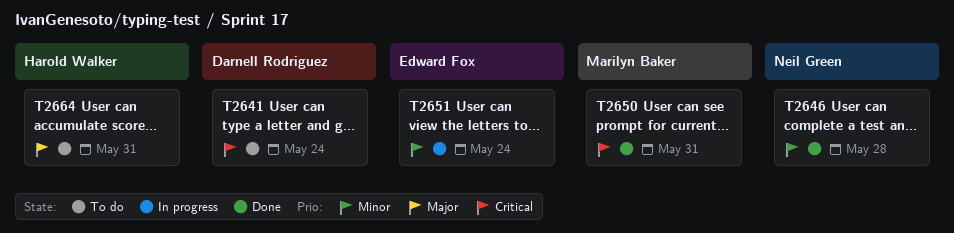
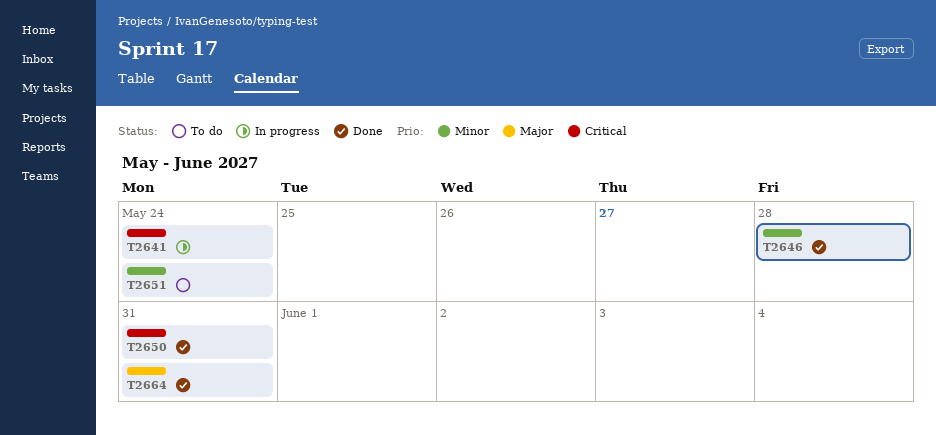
T2641, status: To do -> In progress
T2651, status: In progress -> To do
T2664, status: To do -> Done

